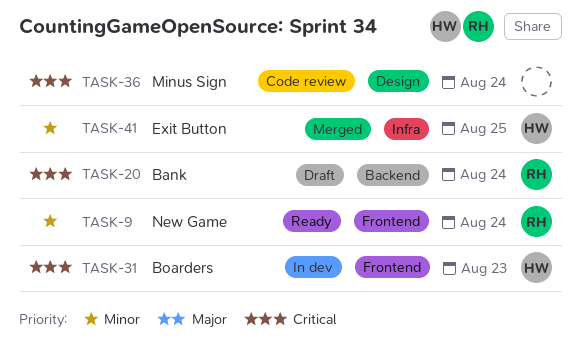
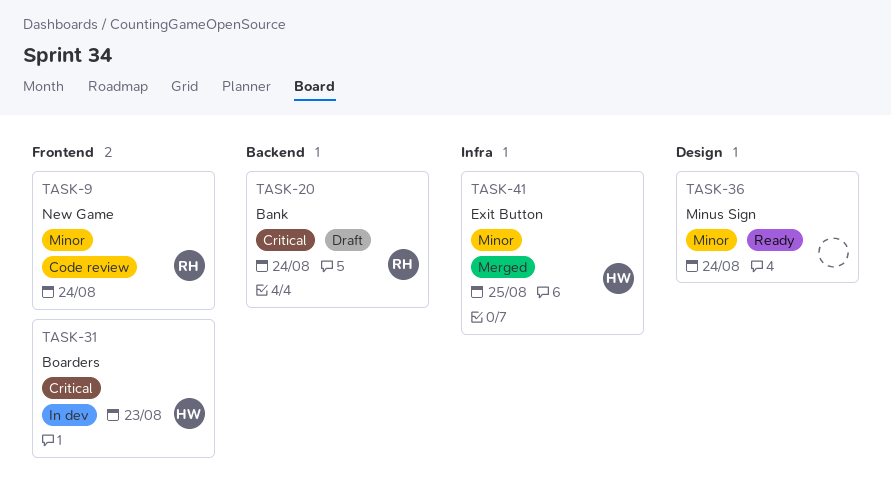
TASK-9, status: Ready -> Code review
TASK-36, status: Code review -> Ready
TASK-36, priority: Critical -> Minor

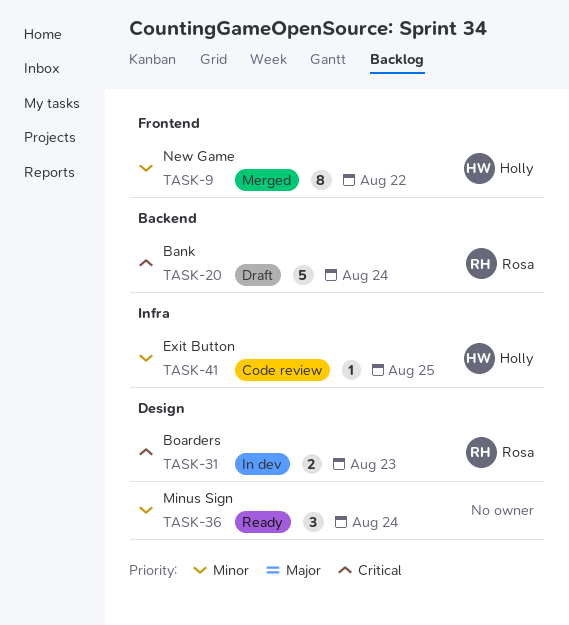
TASK-9, status: Code review -> Merged
TASK-9, owner: Rosa -> Holly
TASK-9, day: Aug 24 -> Aug 22
TASK-31, owner: Holly -> Rosa
TASK-31, label: Frontend -> Design
TASK-41, status: Merged -> Code review

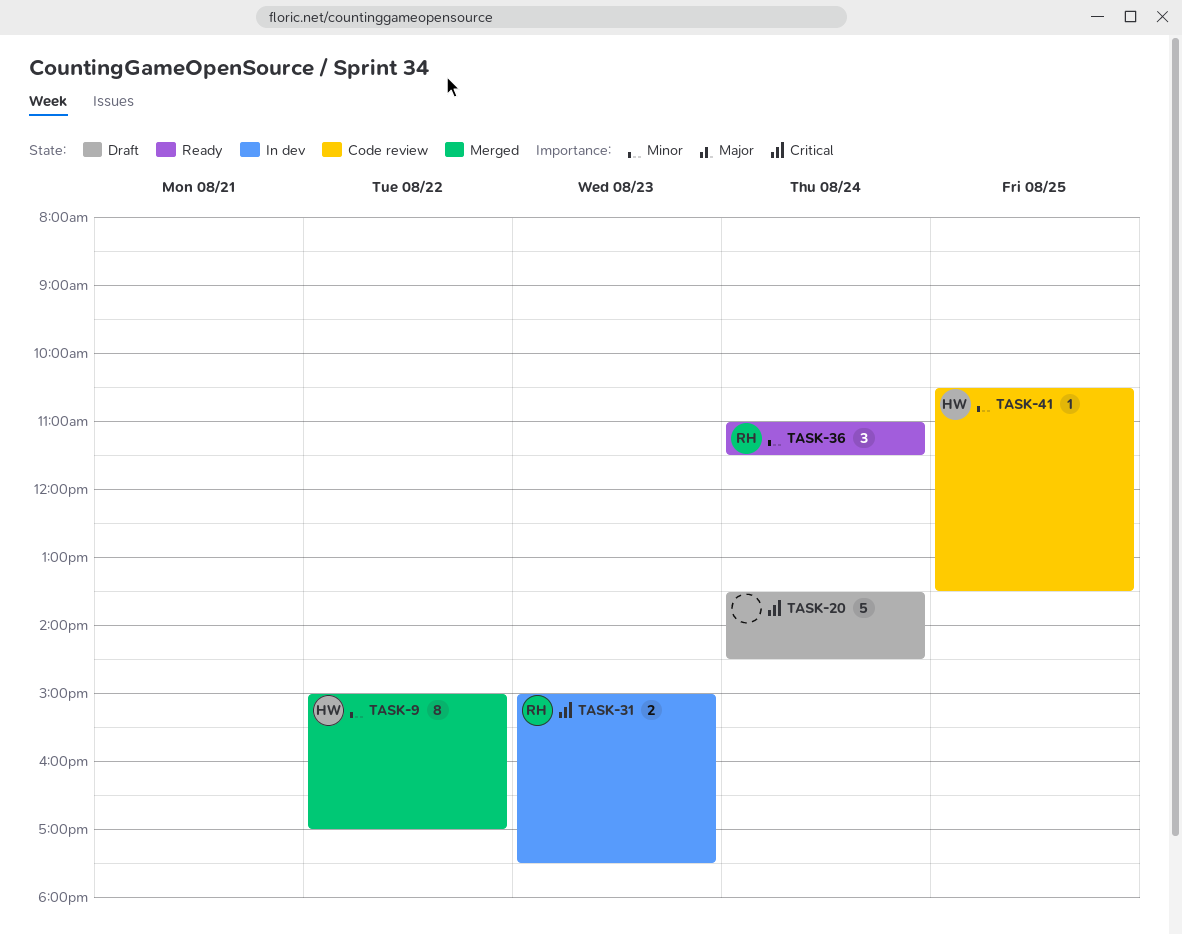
TASK-20, owner: Rosa -> none
TASK-36, owner: none -> Rosa

